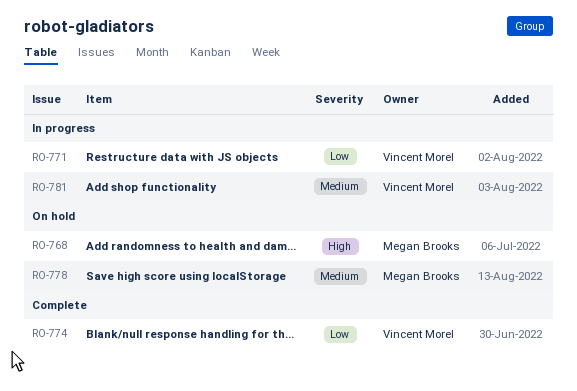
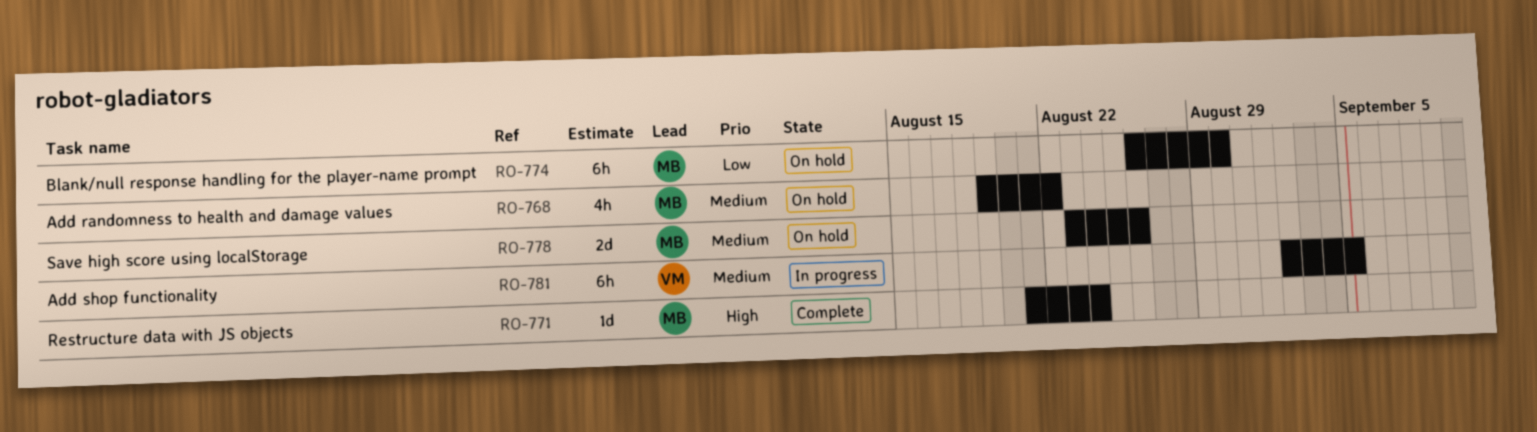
RO-768, priority: High -> Medium
RO-771, status: In progress -> Complete
RO-771, owner: Vincent Morel -> Megan Brooks
RO-771, priority: Low -> High
RO-774, status: Complete -> On hold
RO-774, owner: Vincent Morel -> Megan Brooks

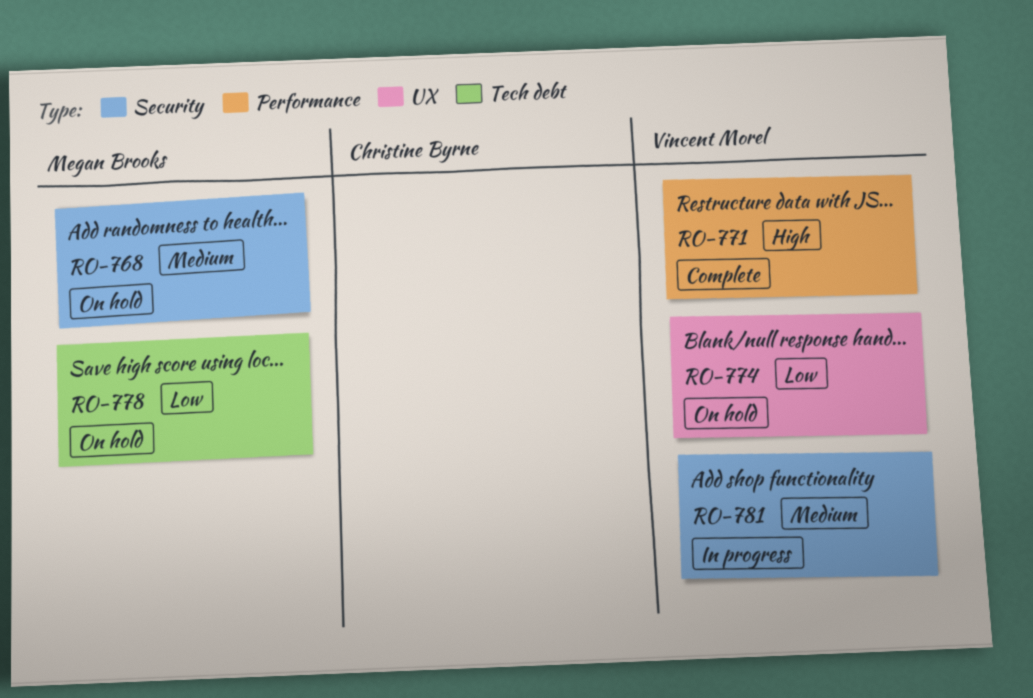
RO-771, owner: Megan Brooks -> Vincent Morel
RO-774, owner: Megan Brooks -> Vincent Morel
RO-778, priority: Medium -> Low

